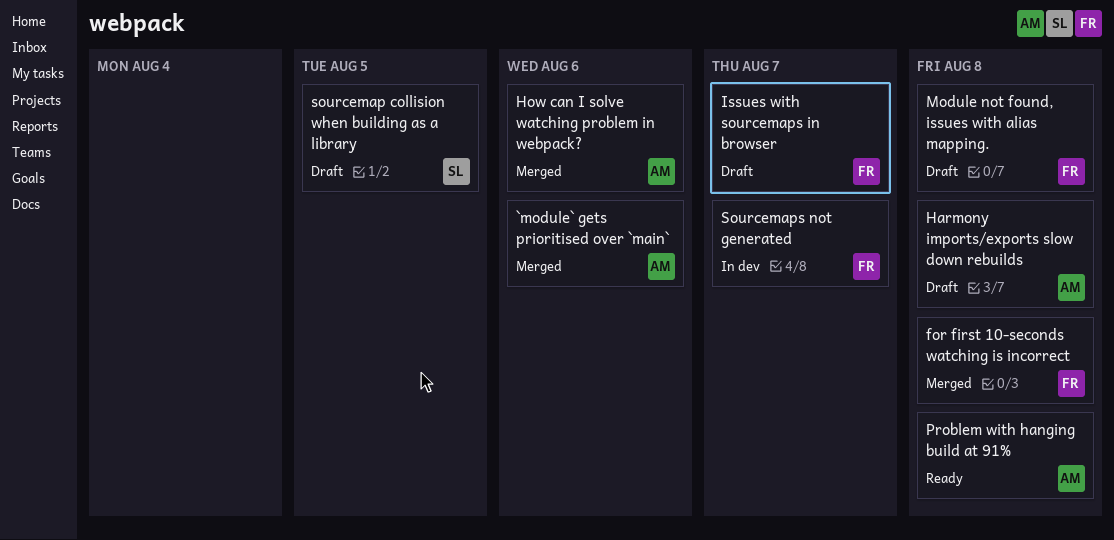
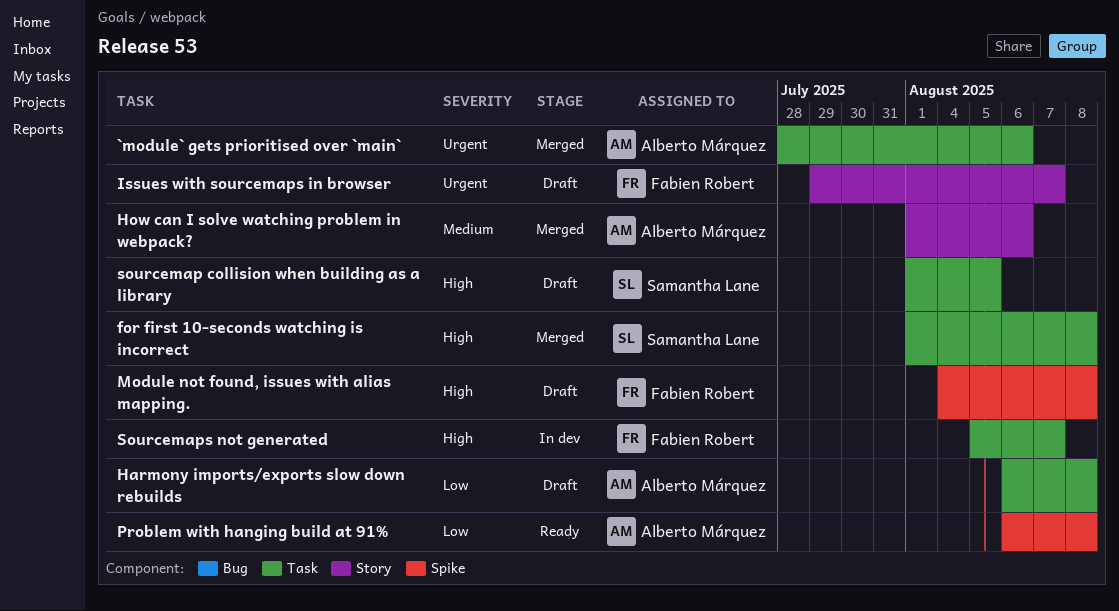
for first 10-seconds watching is incorrect, owner: Fabien Robert -> Samantha Lane

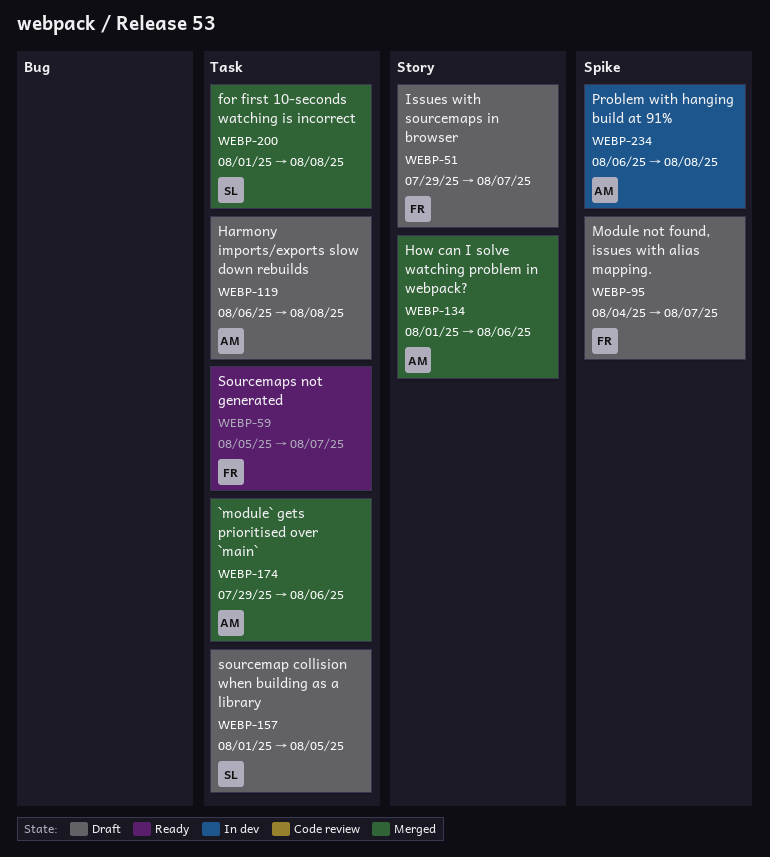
`module` gets prioritised over `main`, start: Jul 28 -> Jul 29
Module not found, issues with alias mapping., due: Aug 8 -> Aug 7
Problem with hanging build at 91%, status: Ready -> In dev
Sourcemaps not generated, status: In dev -> Ready

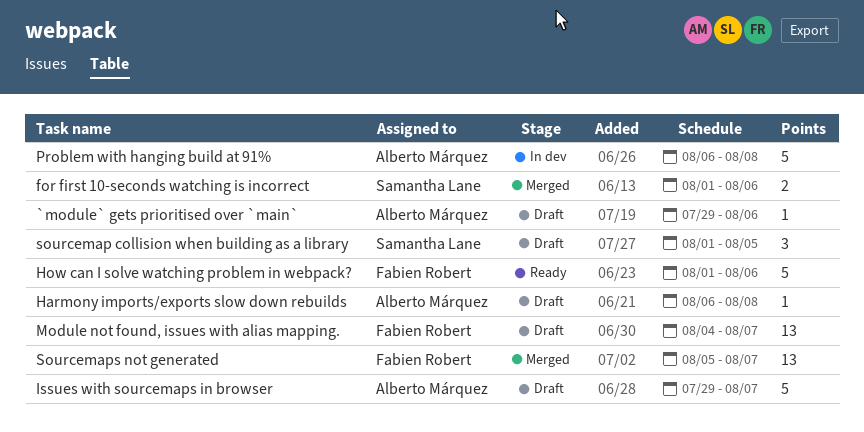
`module` gets prioritised over `main`, status: Merged -> Draft
for first 10-seconds watching is incorrect, due: Aug 8 -> Aug 6
How can I solve watching problem in webpack?, status: Merged -> Ready
How can I solve watching problem in webpack?, owner: Alberto Márquez -> Fabien Robert
Issues with sourcemaps in browser, owner: Fabien Robert -> Alberto Márquez
Sourcemaps not generated, status: Ready -> Merged

